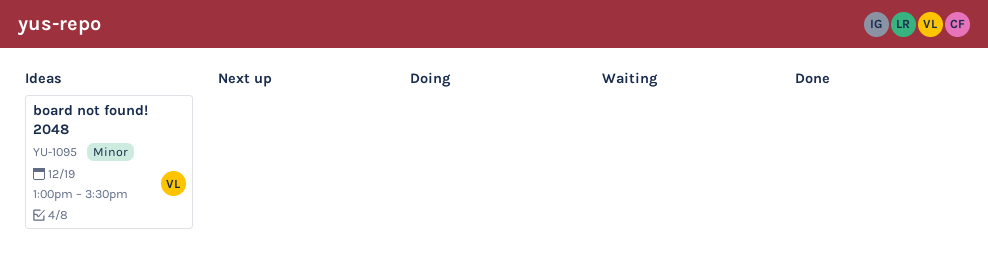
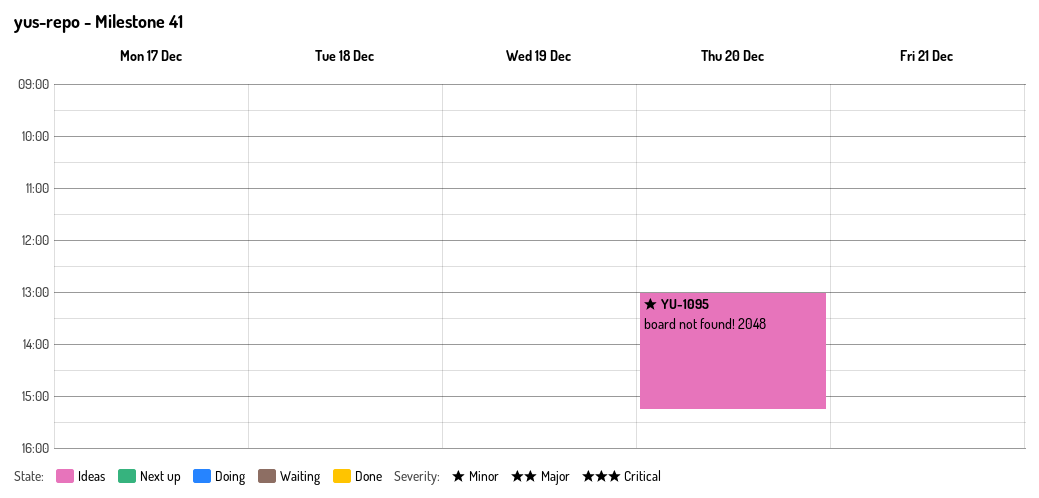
YU-1095, day: Dec 19 -> Dec 20
YU-1095, ends: 15:30 -> 15:15

